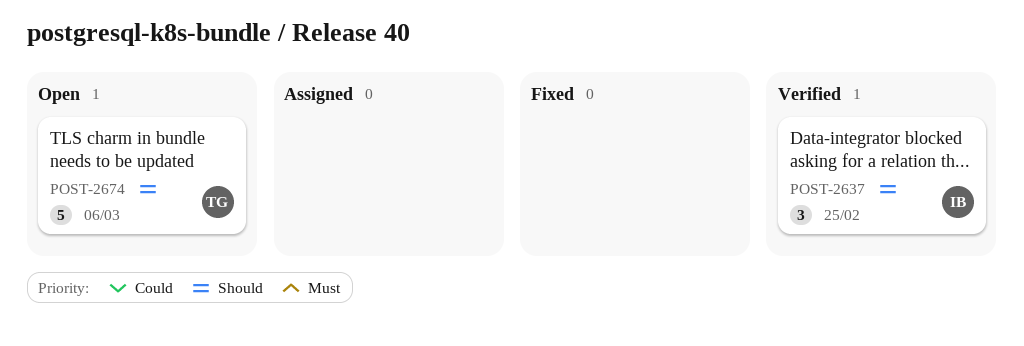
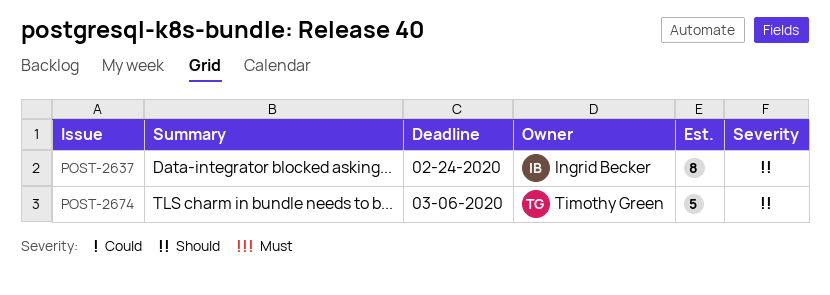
POST-2637, estimate: 3 -> 8
POST-2637, due: Feb 25 -> Feb 24

